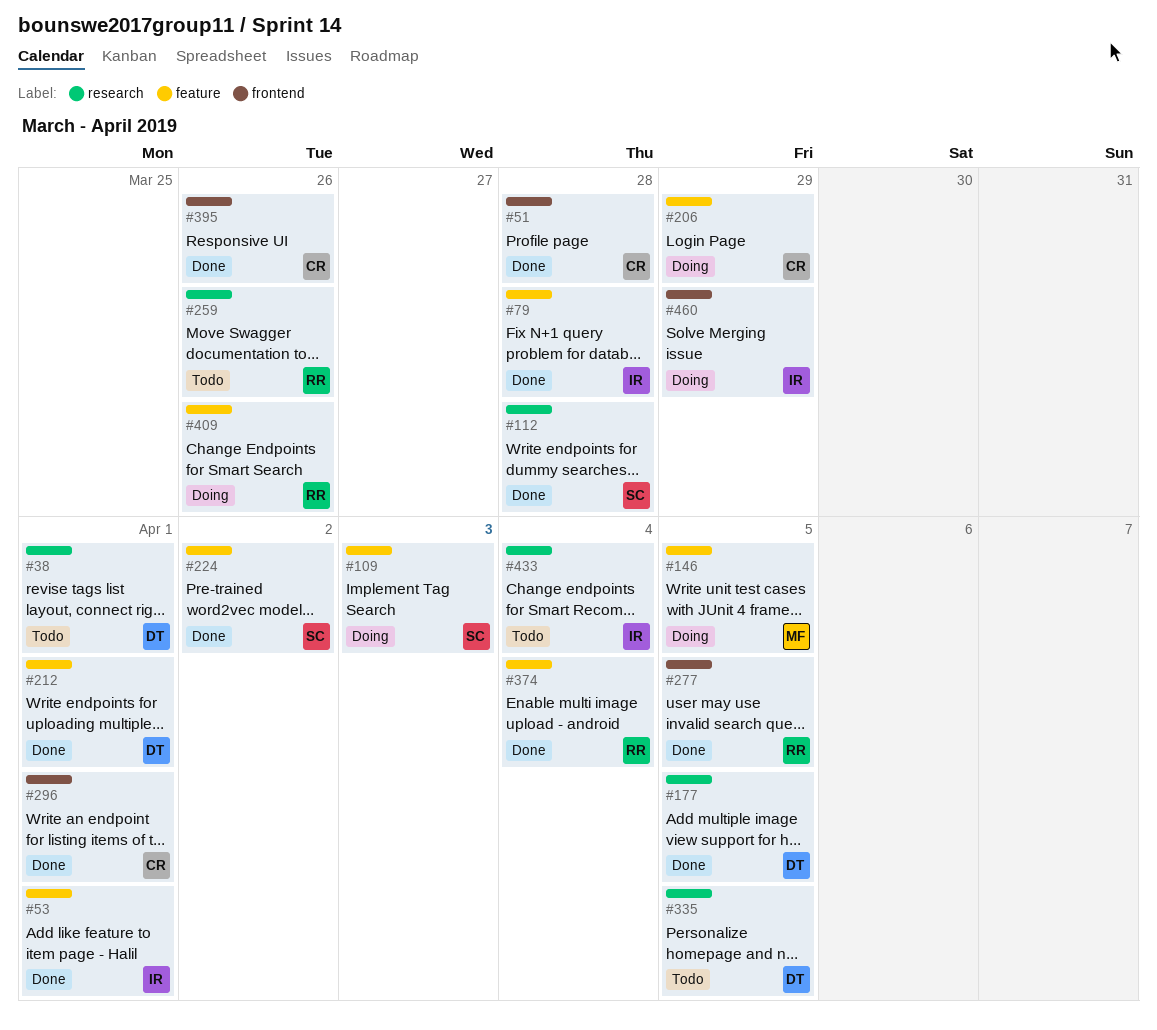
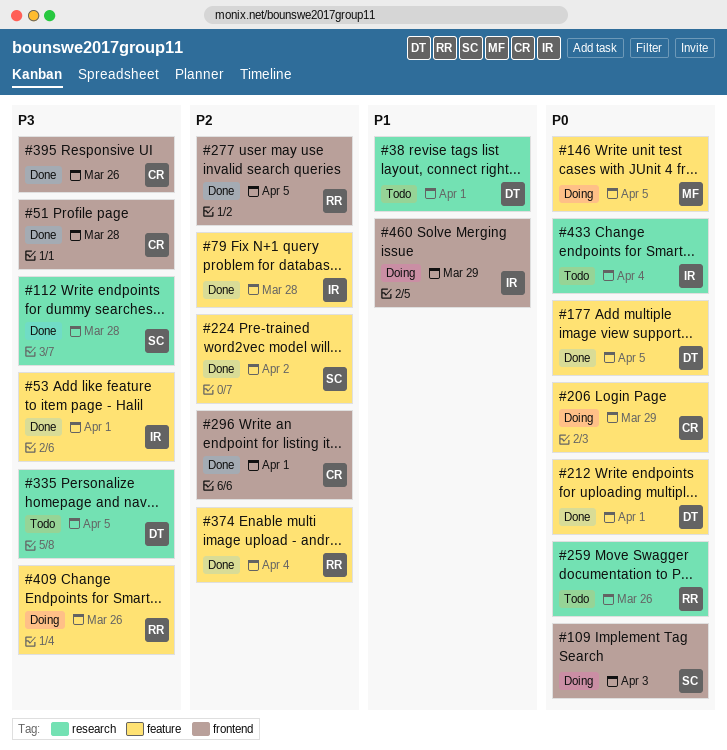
#109, label: feature -> frontend
#177, label: research -> feature

